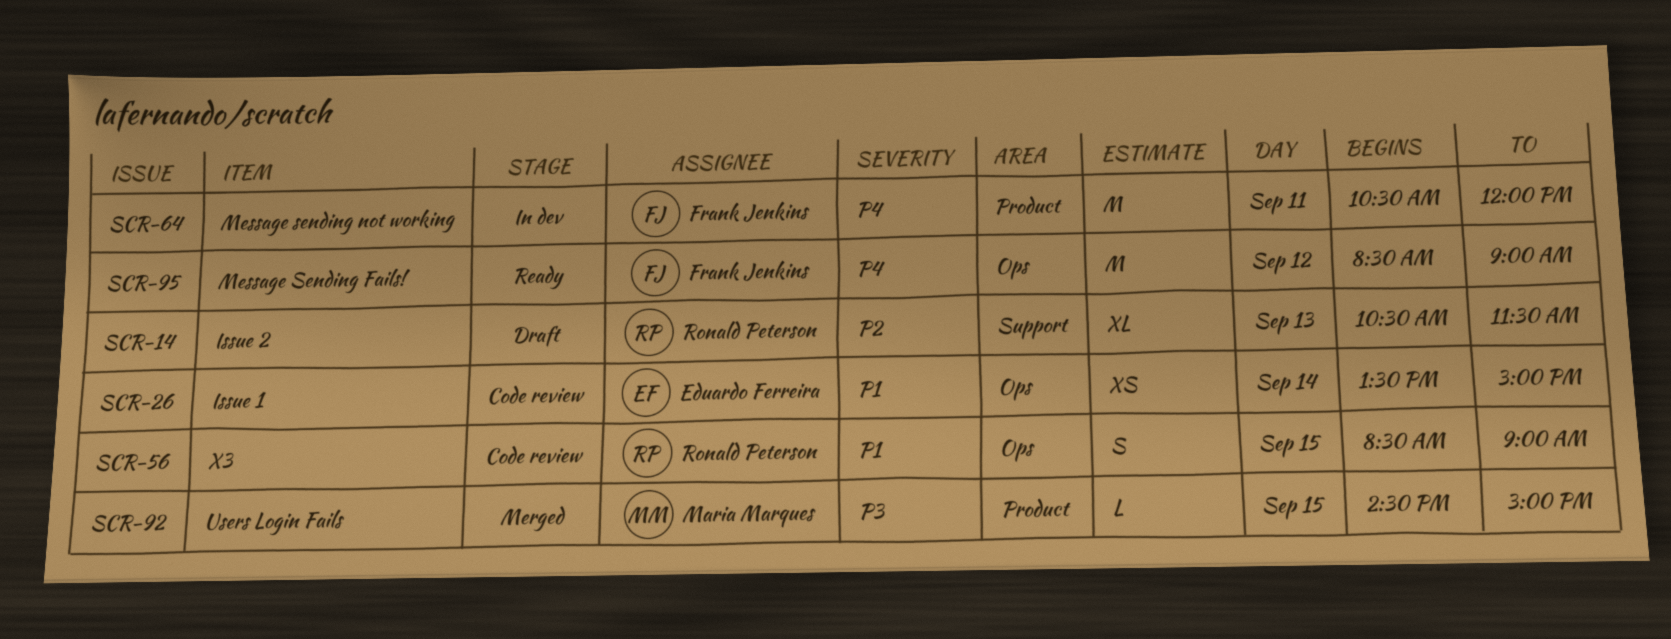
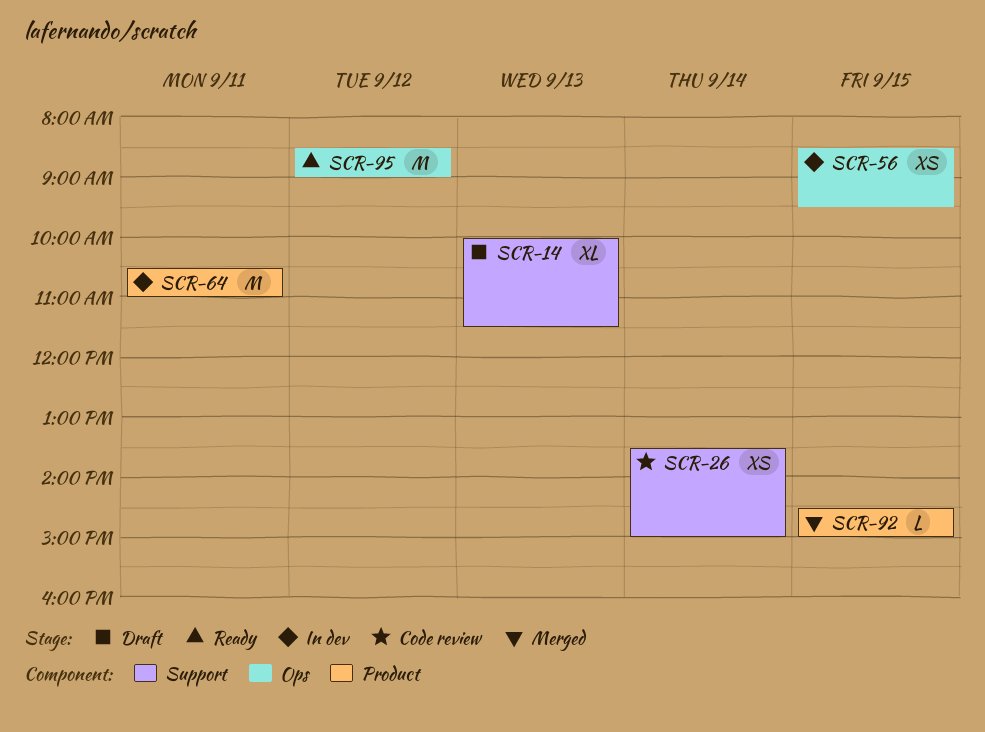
SCR-14, begins: 10:30 -> 10:00
SCR-26, label: Ops -> Support
SCR-56, status: Code review -> In dev
SCR-56, estimate: S -> XS
SCR-56, ends: 09:00 -> 09:30
SCR-64, ends: 12:00 -> 11:00

